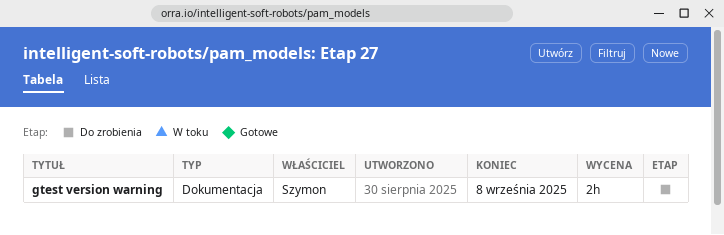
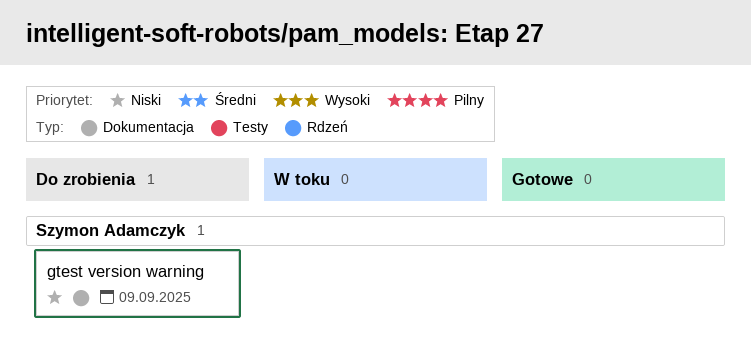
gtest version warning, due: Sep 8 -> Sep 9

